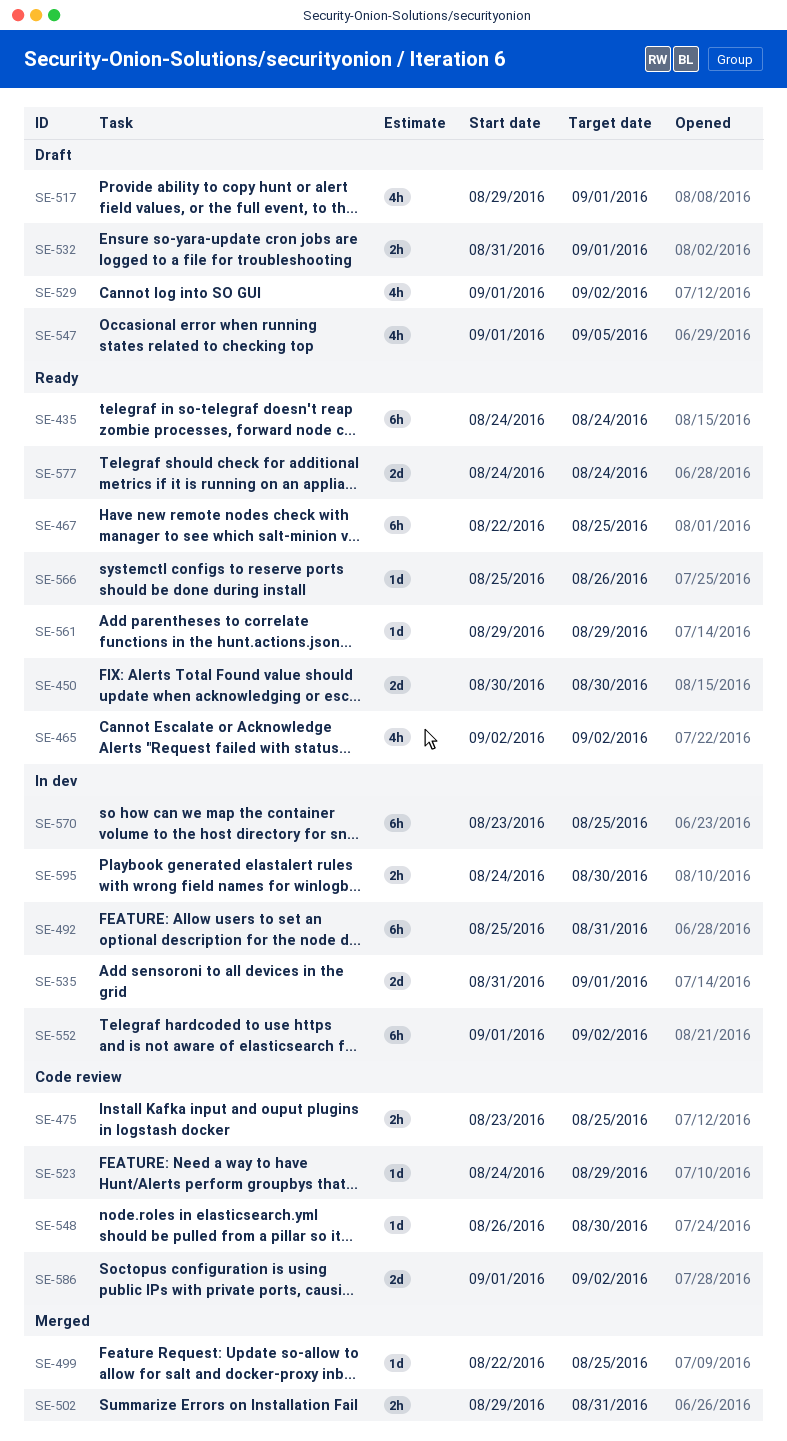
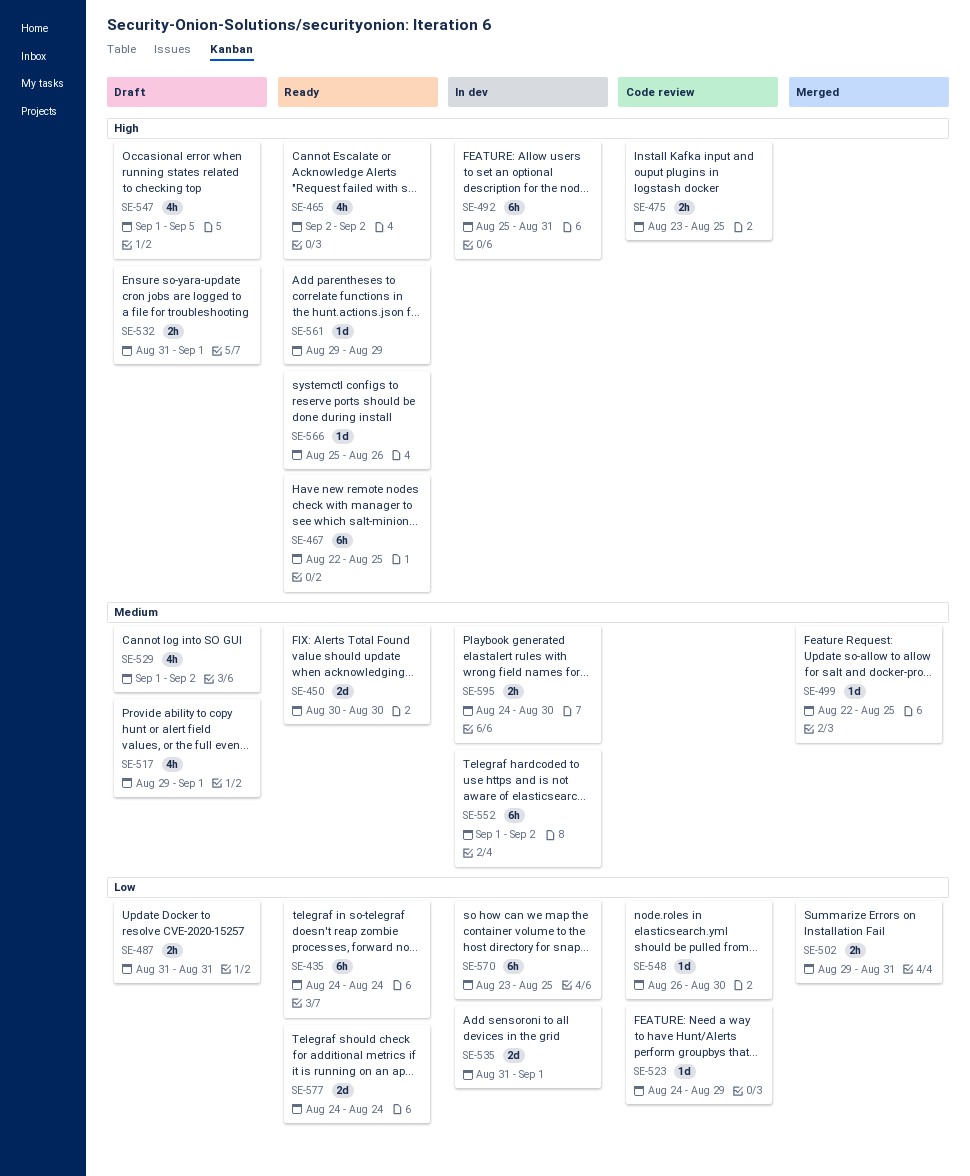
SE-487: none -> present
SE-586: present -> none

